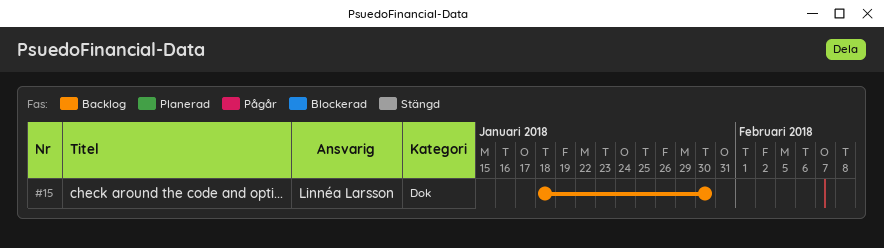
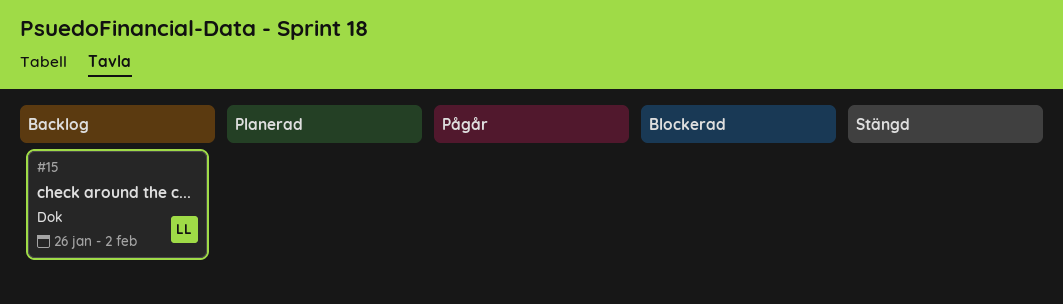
#15, start: Jan 18 -> Jan 26
#15, due: Jan 30 -> Feb 2

